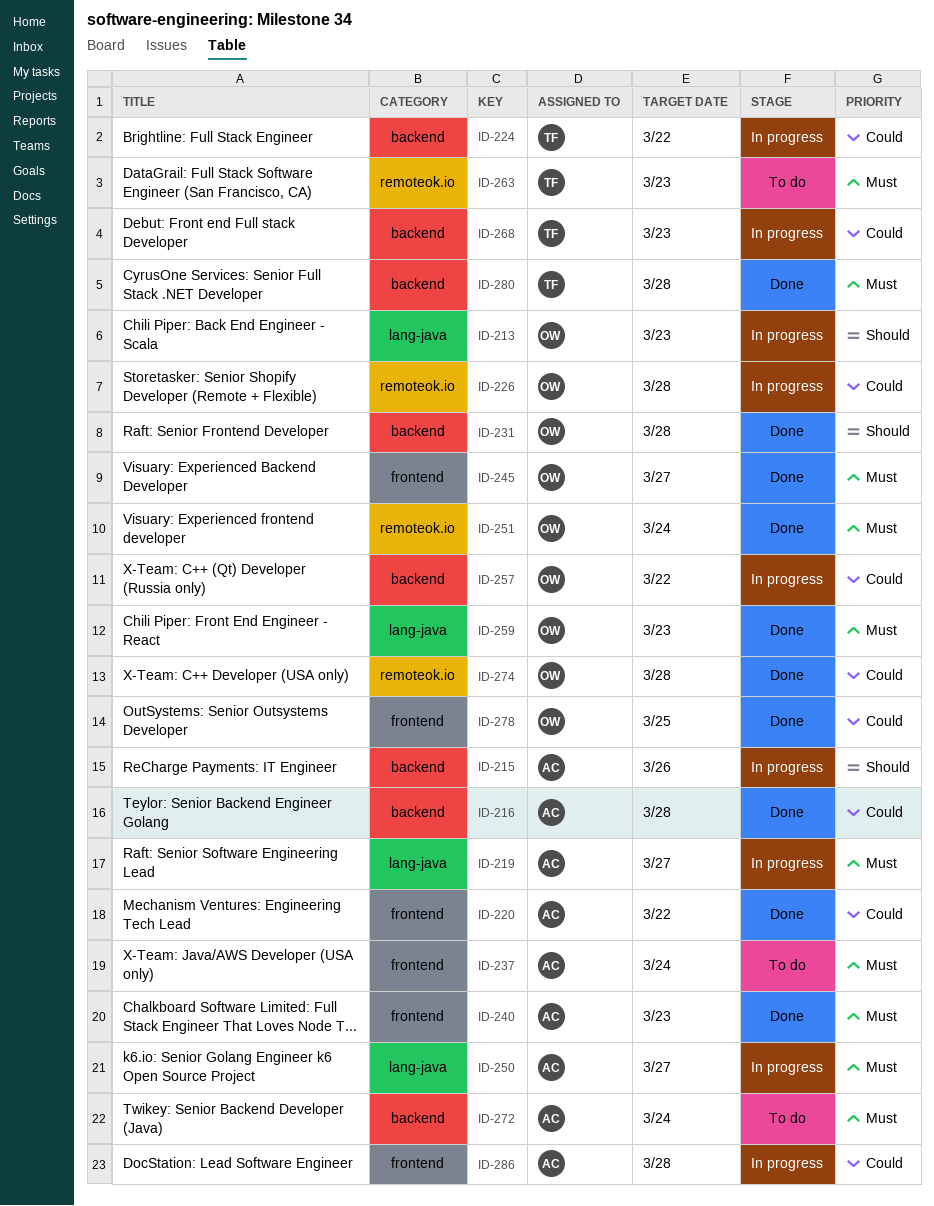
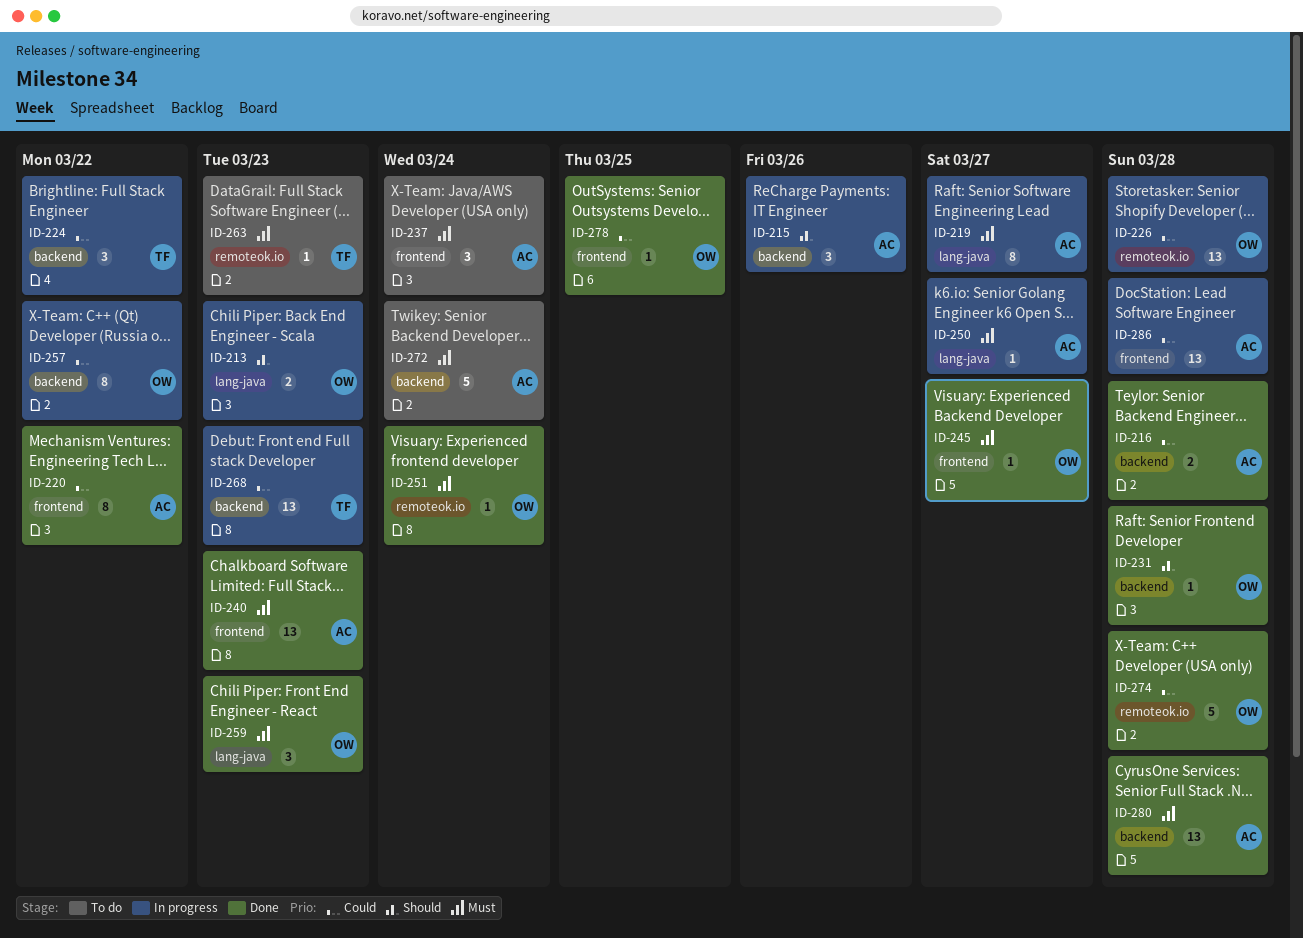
ID-280, owner: TF -> AC

